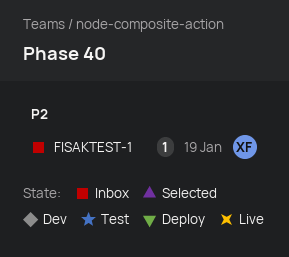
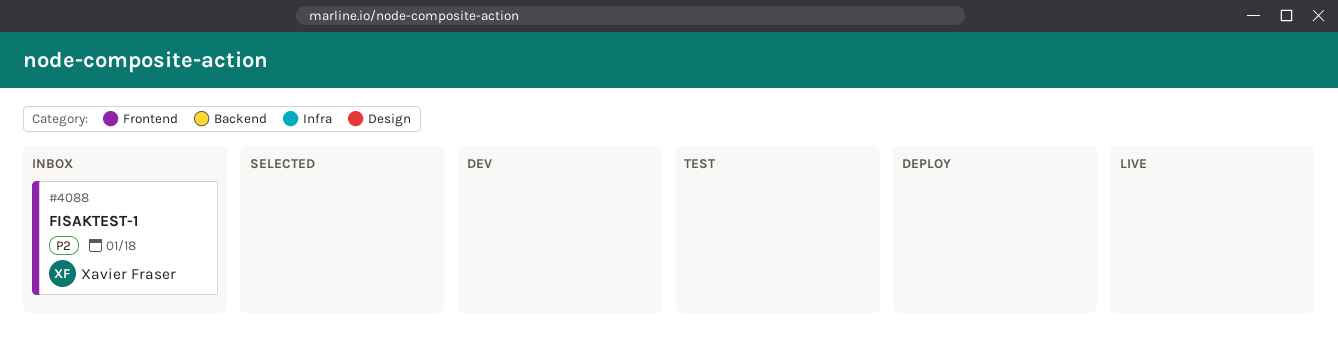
FISAKTEST-1, due: Jan 19 -> Jan 18

